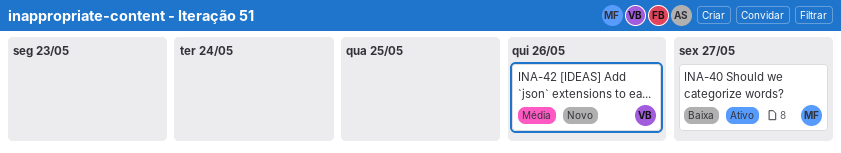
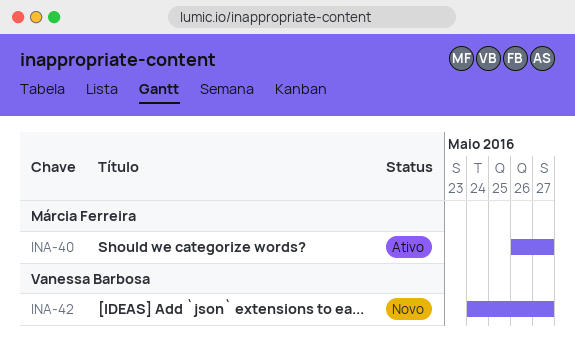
INA-42, due: May 26 -> May 27

